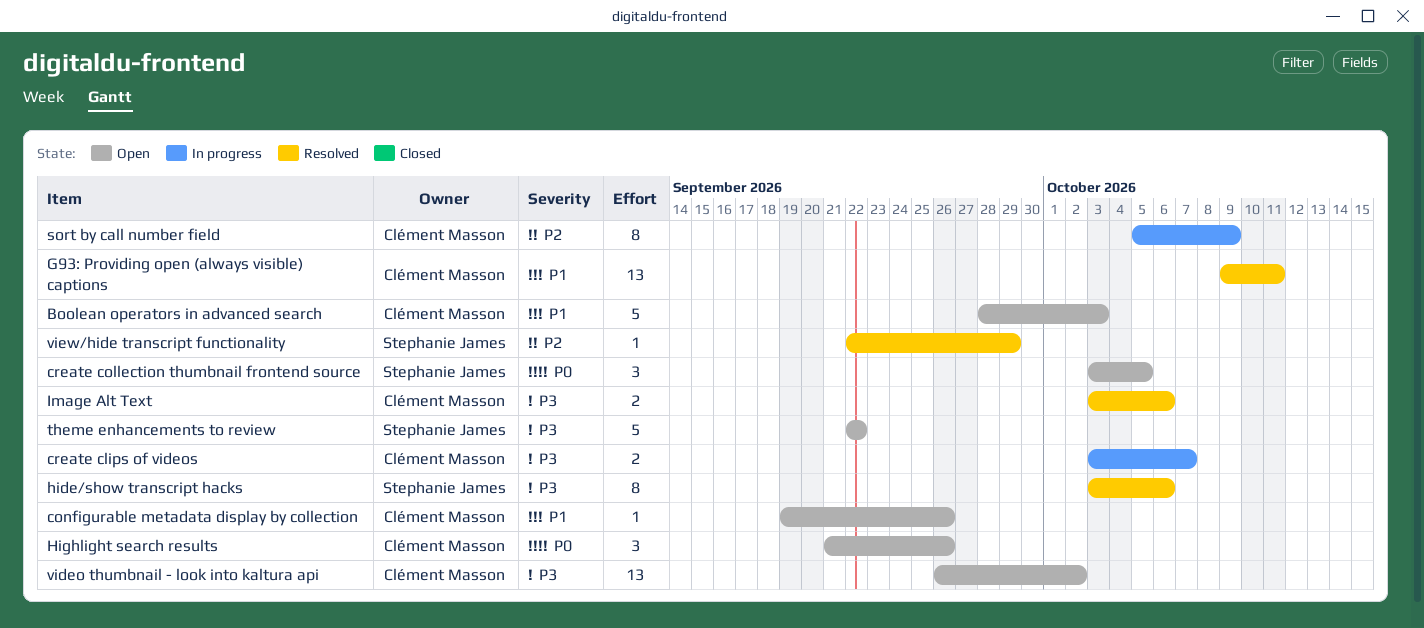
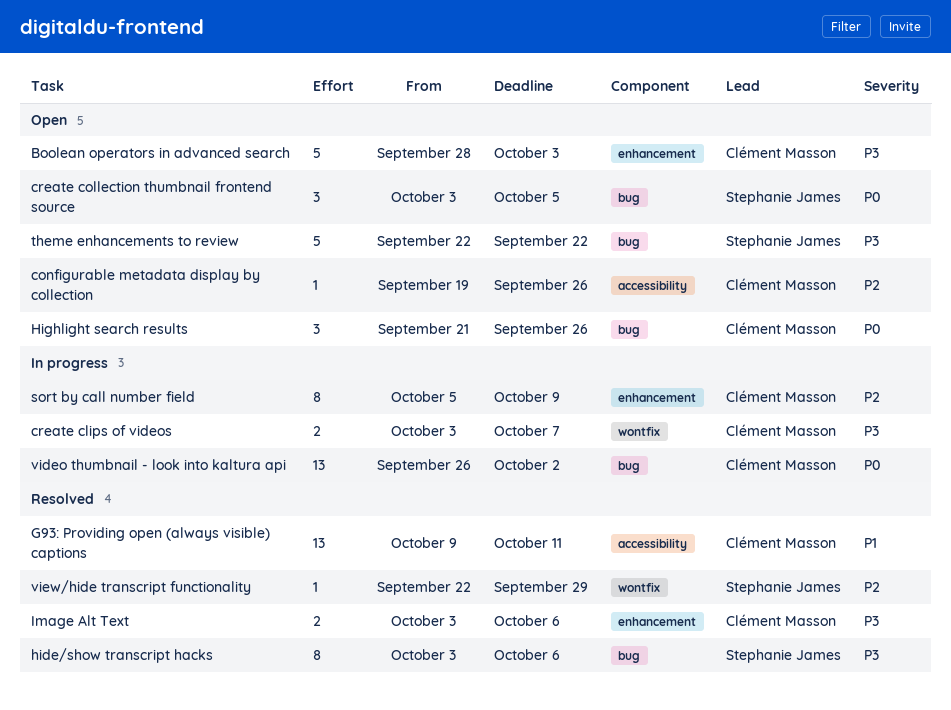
Boolean operators in advanced search, priority: P1 -> P3
configurable metadata display by collection, priority: P1 -> P2
video thumbnail - look into kaltura api, status: Open -> In progress
video thumbnail - look into kaltura api, priority: P3 -> P0

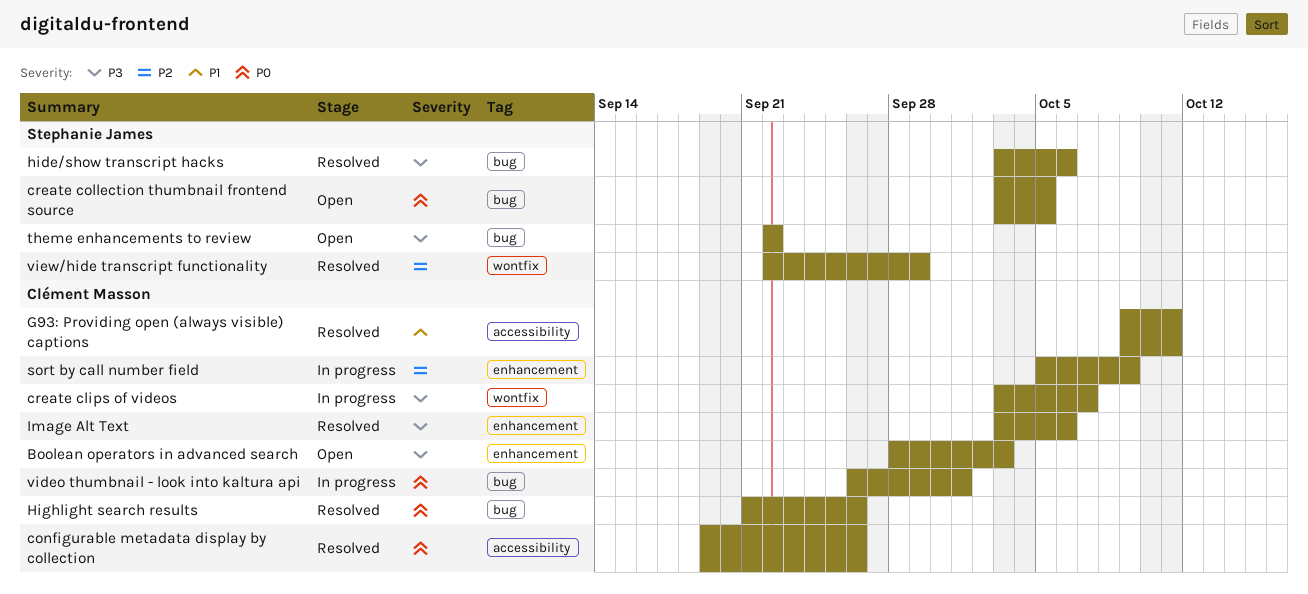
configurable metadata display by collection, status: Open -> Resolved
configurable metadata display by collection, priority: P2 -> P0
Highlight search results, status: Open -> Resolved
video thumbnail - look into kaltura api, due: Oct 2 -> Oct 1

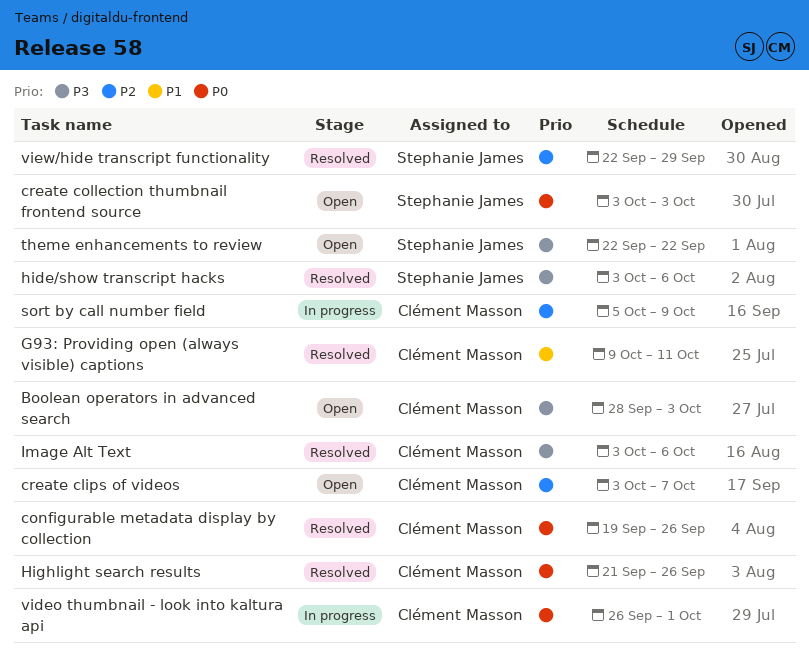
create clips of videos, status: In progress -> Open
create clips of videos, priority: P3 -> P2
create collection thumbnail frontend source, due: Oct 5 -> Oct 3

